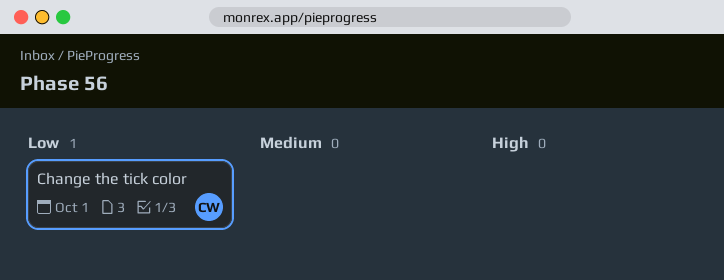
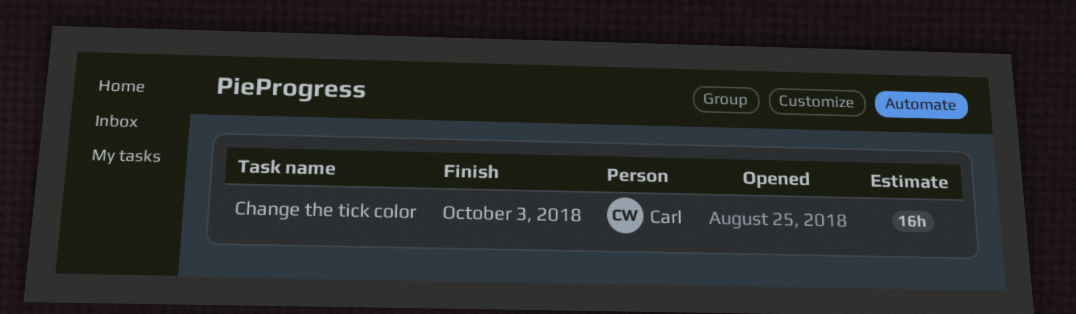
Change the tick color, due: Oct 1 -> Oct 3

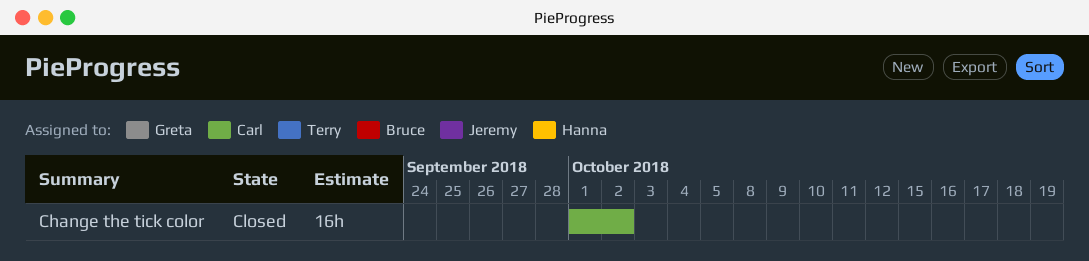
Change the tick color, due: Oct 3 -> Oct 2

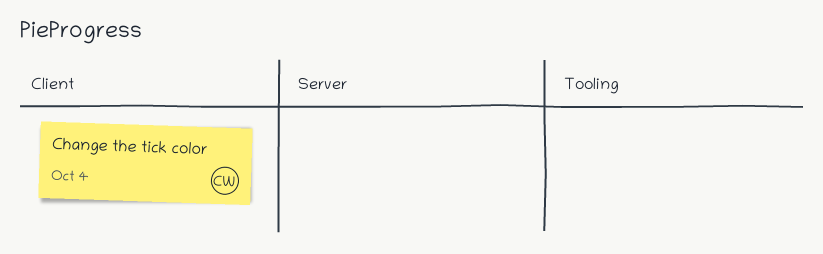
Change the tick color, due: Oct 2 -> Oct 4

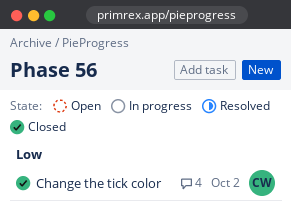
Change the tick color, due: Oct 4 -> Oct 2

